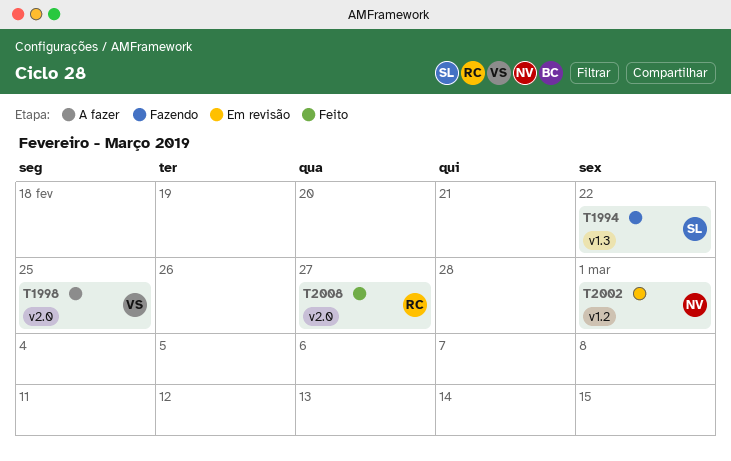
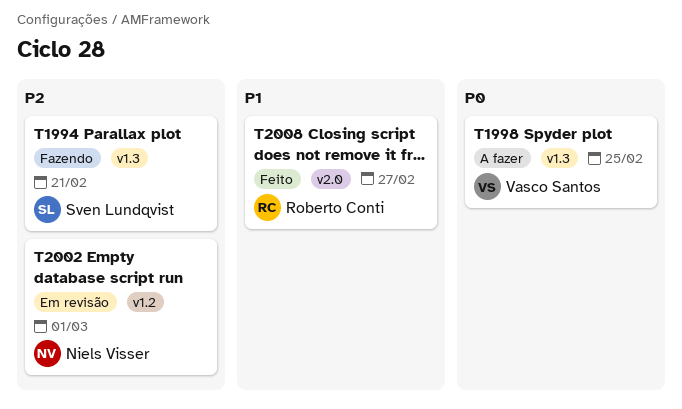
T1994, due: Feb 22 -> Feb 21
T1998, label: v2.0 -> v1.3

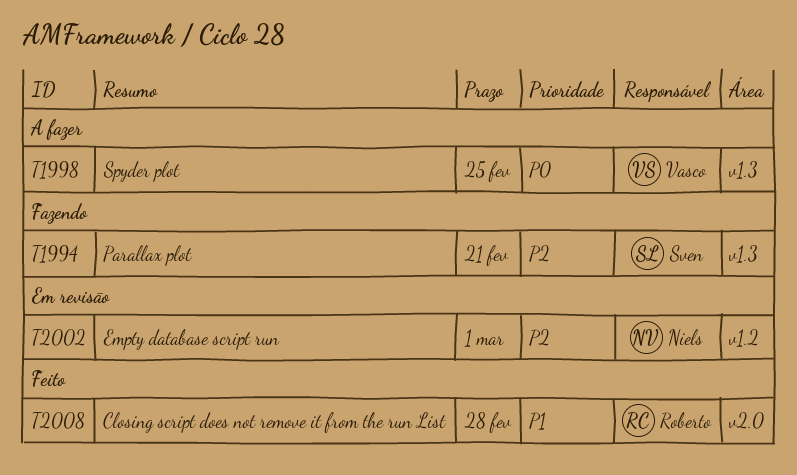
T2008, due: Feb 27 -> Feb 28

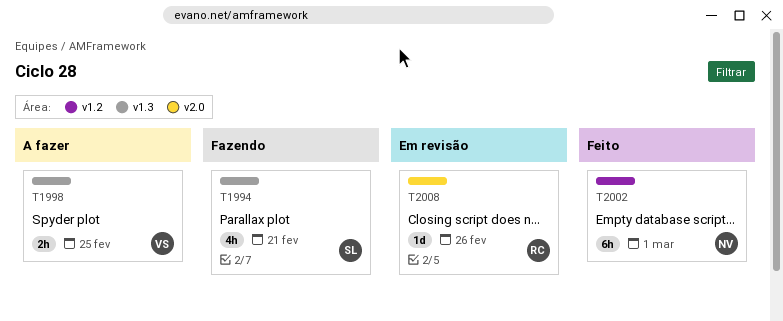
T2002, status: Em revisão -> Feito
T2008, status: Feito -> Em revisão
T2008, due: Feb 28 -> Feb 26

